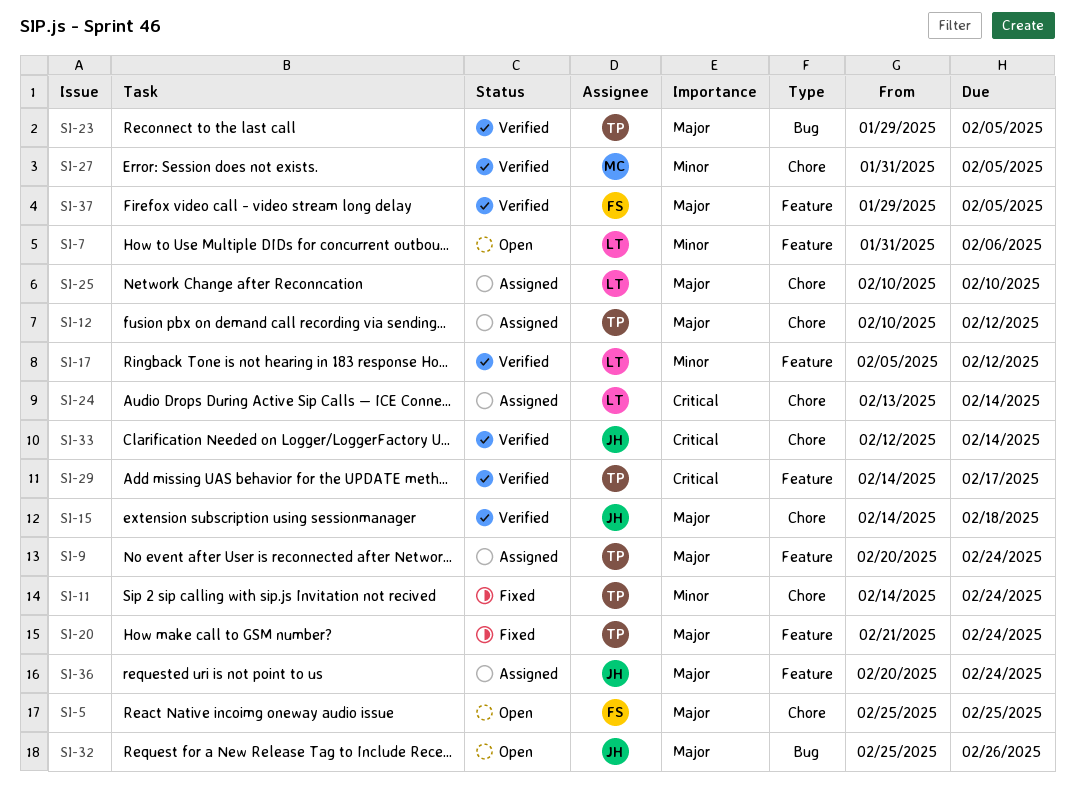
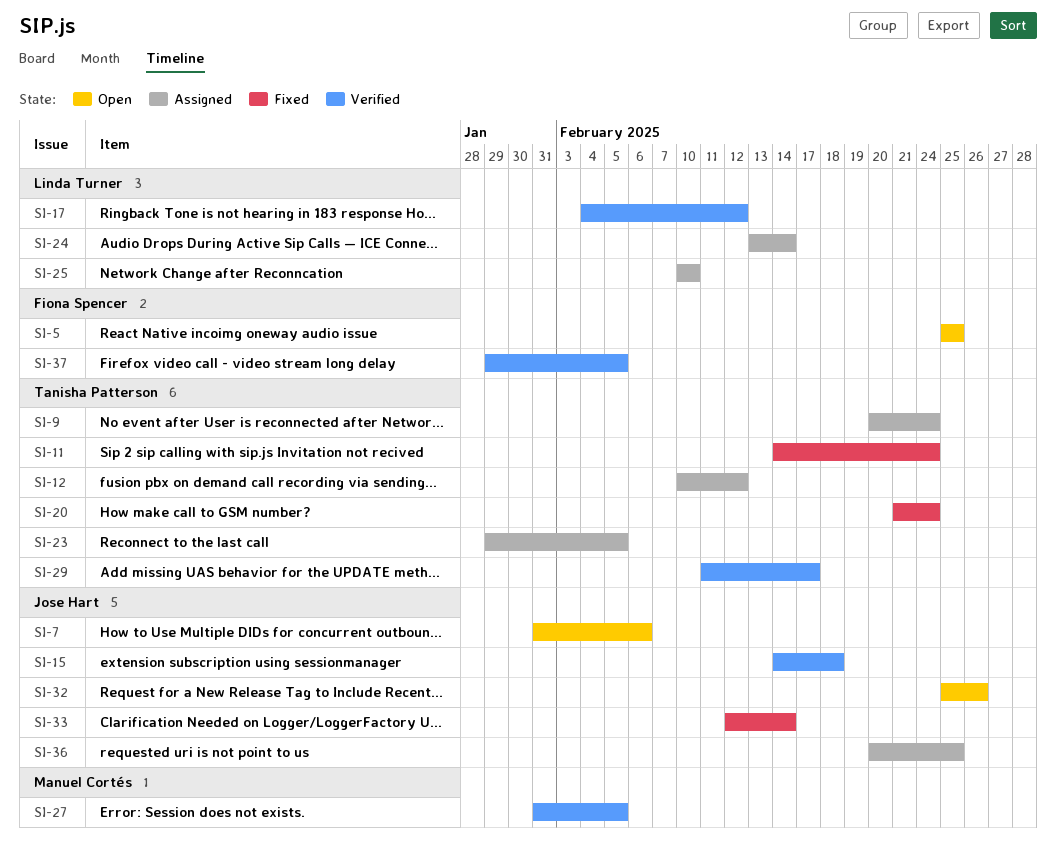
SI-7, owner: Linda Turner -> Jose Hart
SI-17, start: Feb 5 -> Feb 4
SI-23, status: Verified -> Assigned
SI-29, start: Feb 14 -> Feb 11
SI-33, status: Verified -> Fixed
SI-36, due: Feb 24 -> Feb 25

